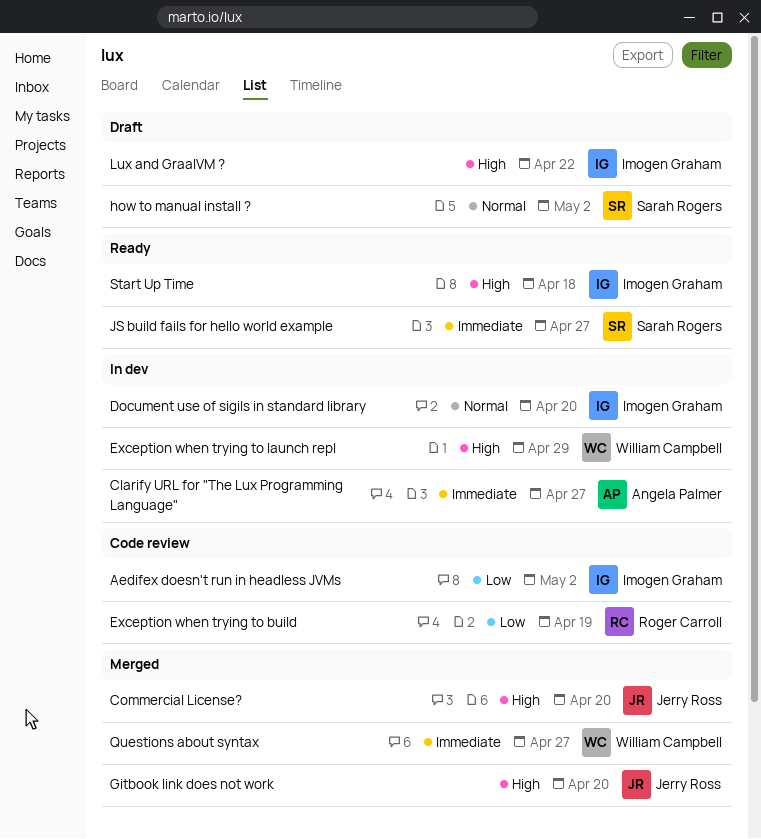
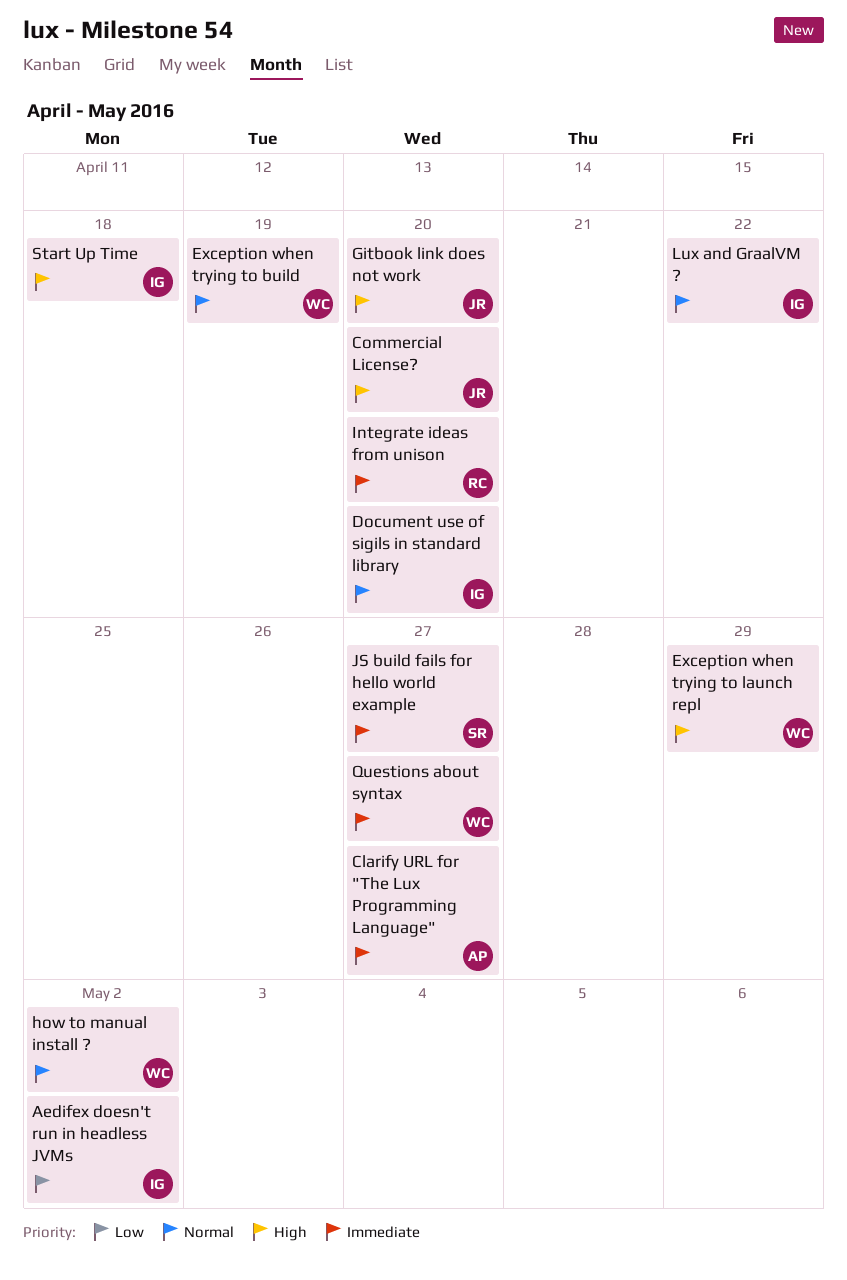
Exception when trying to build, owner: Roger Carroll -> William Campbell
Exception when trying to build, priority: Low -> Normal
how to manual install ?, owner: Sarah Rogers -> William Campbell
Integrate ideas from unison: none -> present
Lux and GraalVM ?, priority: High -> Normal

